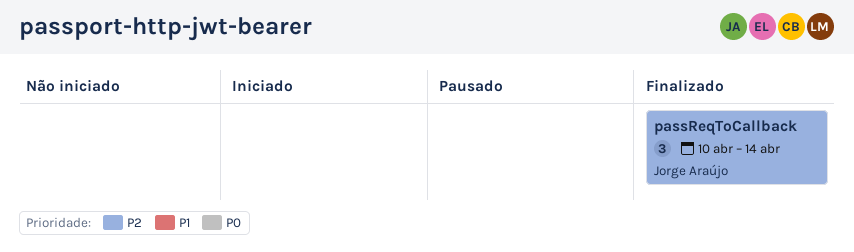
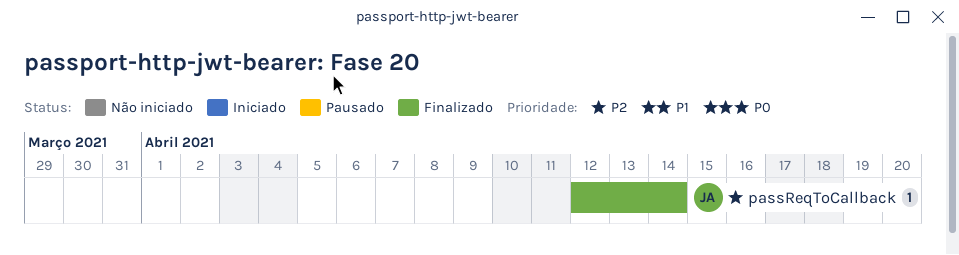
passReqToCallback, estimate: 3 -> 1
passReqToCallback, start: Apr 10 -> Apr 12

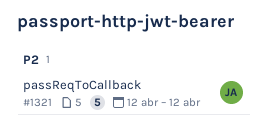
passReqToCallback, estimate: 1 -> 5
passReqToCallback, due: Apr 14 -> Apr 12

